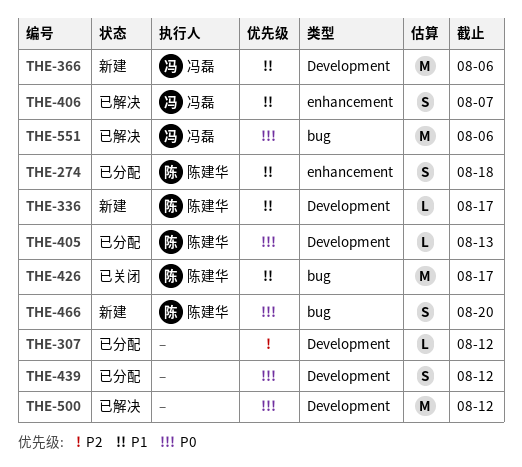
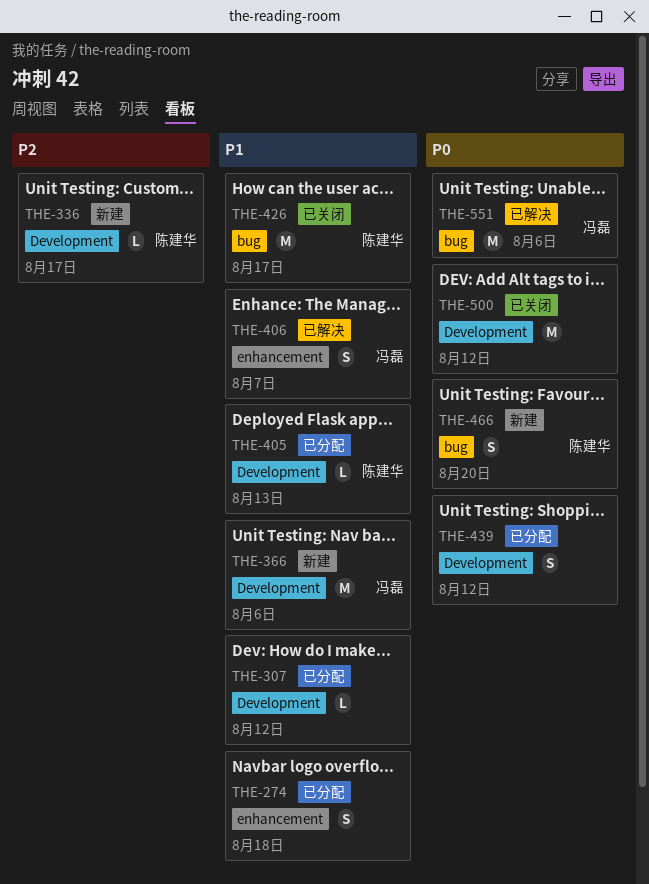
THE-274, owner: 陈建华 -> none
THE-307, priority: P2 -> P1
THE-336, priority: P1 -> P2
THE-405, priority: P0 -> P1
THE-500, status: 已解决 -> 已关闭

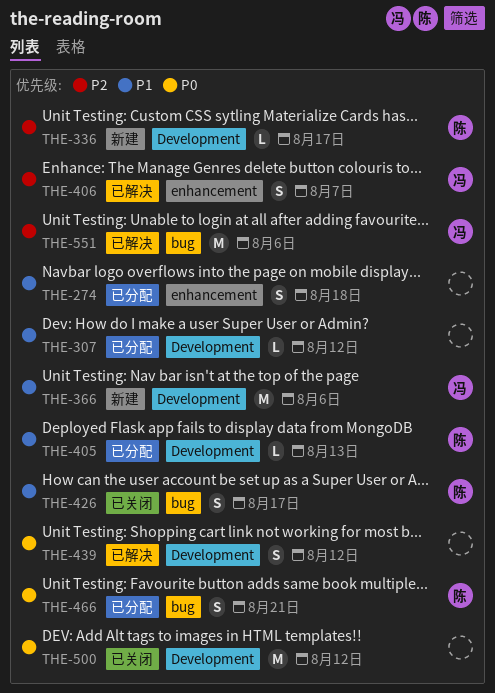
THE-406, priority: P1 -> P2
THE-426, estimate: M -> S
THE-439, status: 已分配 -> 已解决
THE-466, status: 新建 -> 已分配
THE-466, due: Aug 20 -> Aug 21
THE-551, priority: P0 -> P2

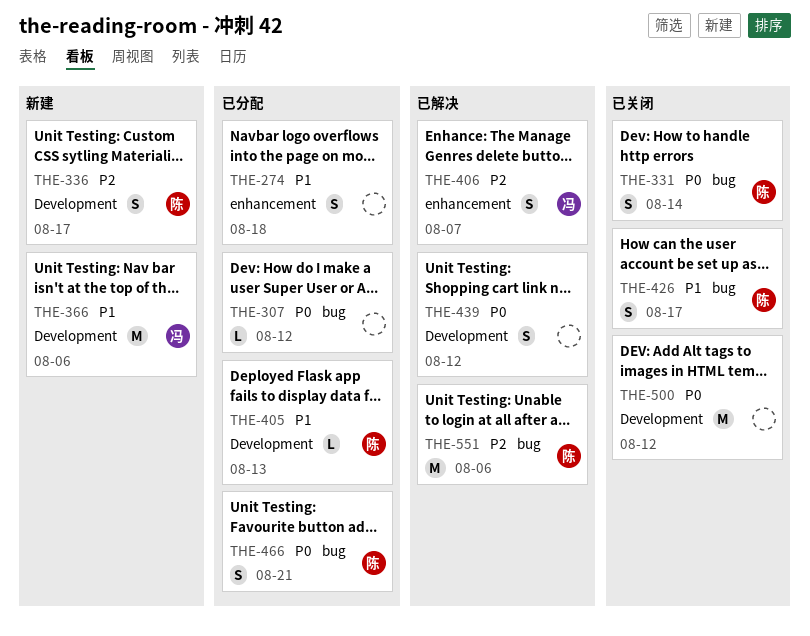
THE-307, priority: P1 -> P0
THE-307, label: Development -> bug
THE-331: none -> present
THE-336, estimate: L -> S
THE-551, owner: 冯 -> 陈

